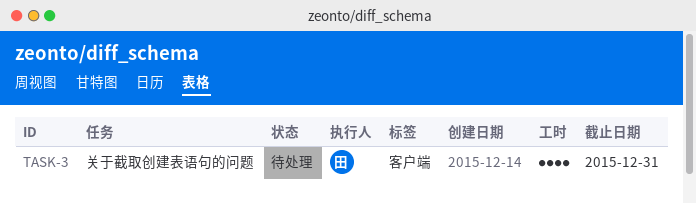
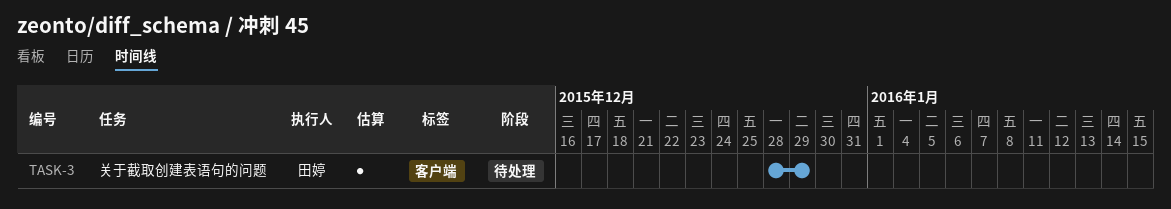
TASK-3, estimate: 4 -> 1
TASK-3, due: Dec 31 -> Dec 29

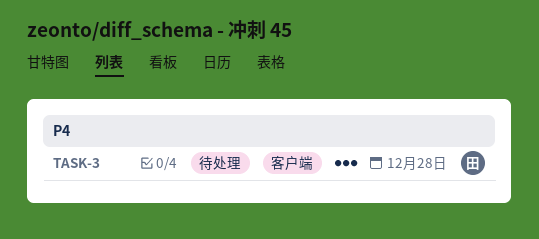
TASK-3, estimate: 1 -> 3
TASK-3, due: Dec 29 -> Dec 28

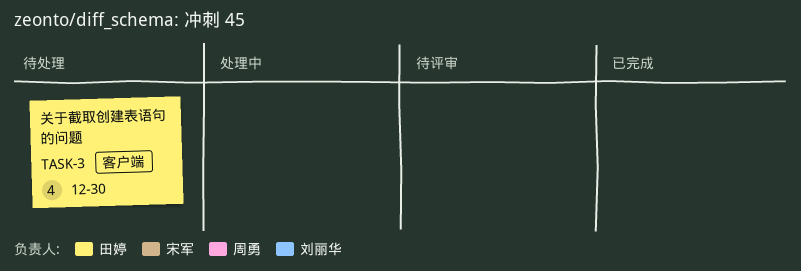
TASK-3, estimate: 3 -> 4
TASK-3, due: Dec 28 -> Dec 30

